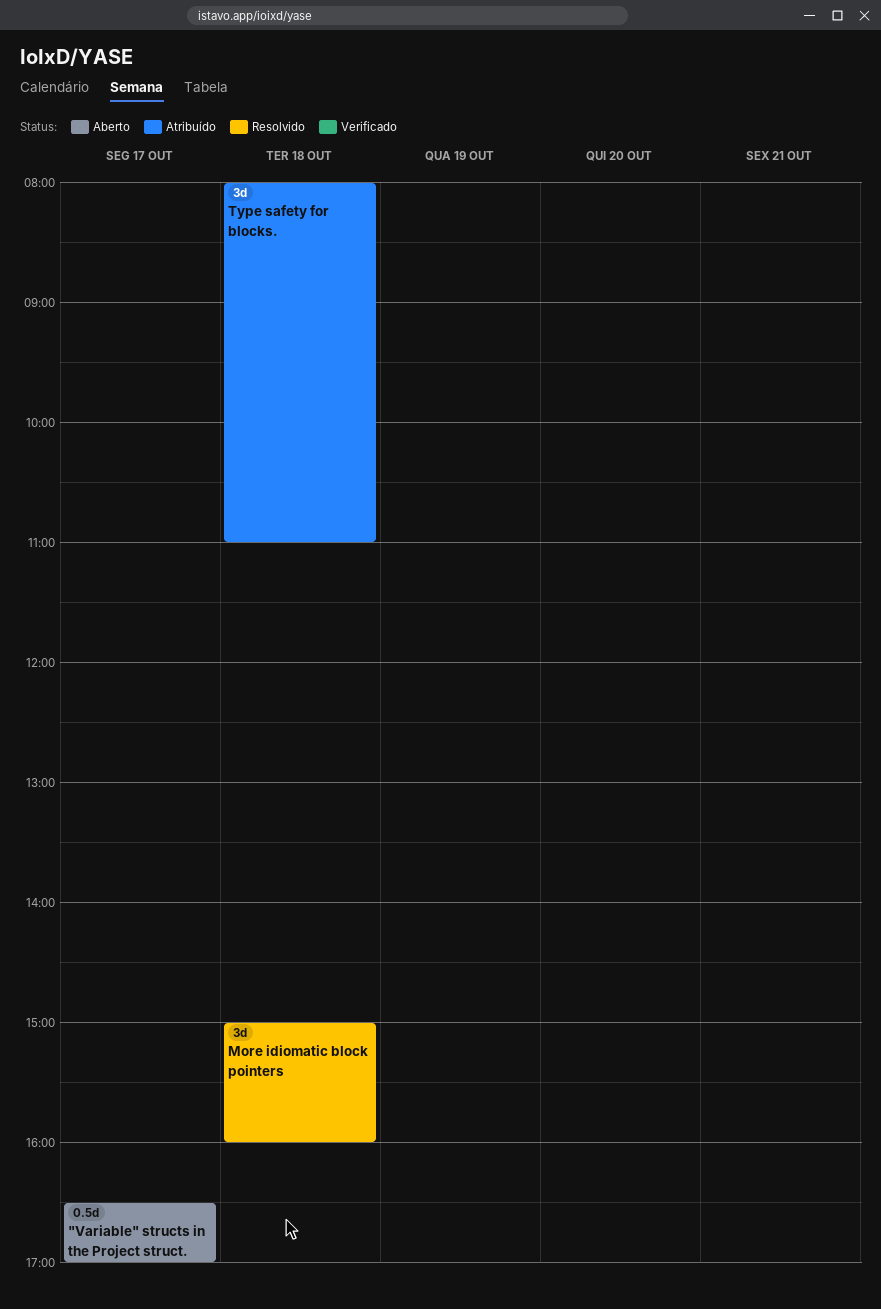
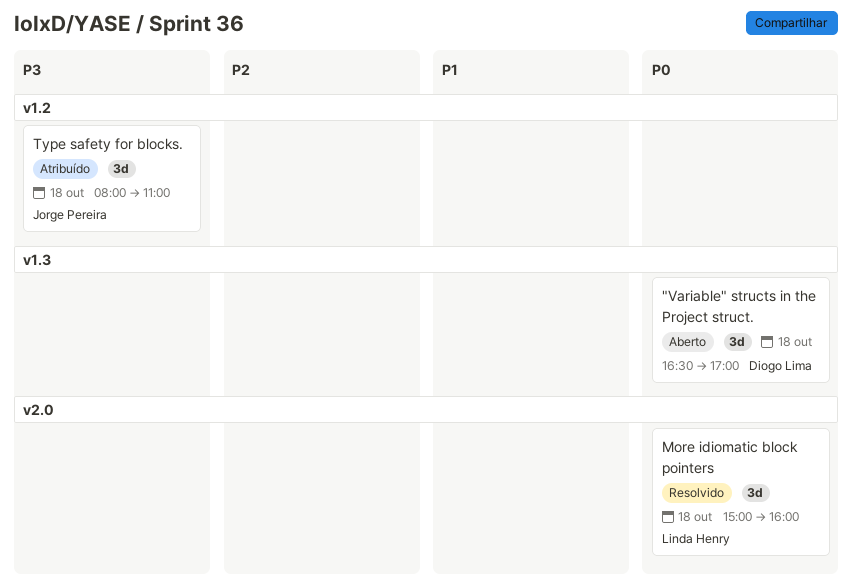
"Variable" structs in the Project struct., estimate: 0.5d -> 3d
"Variable" structs in the Project struct., day: Oct 17 -> Oct 18

